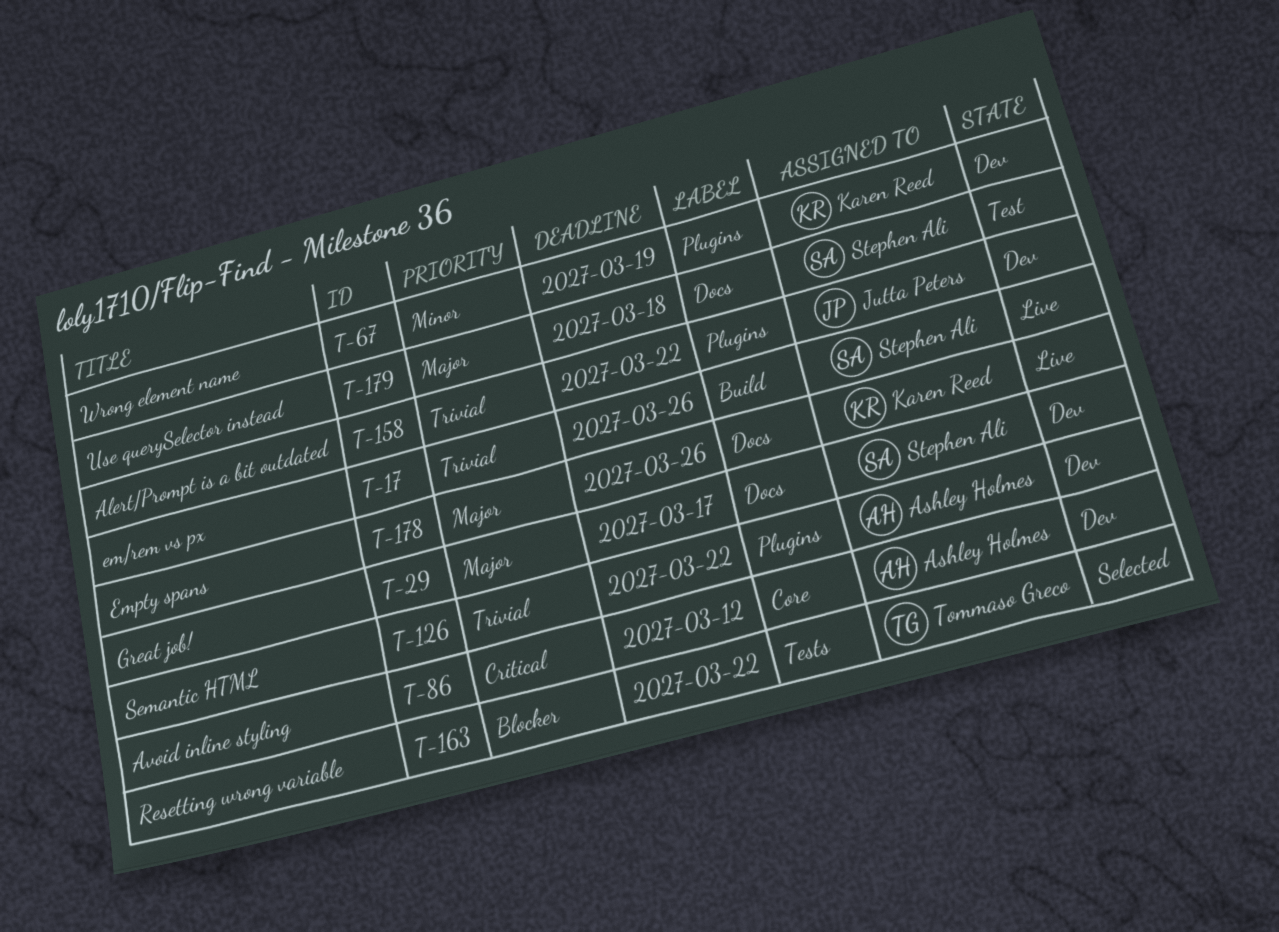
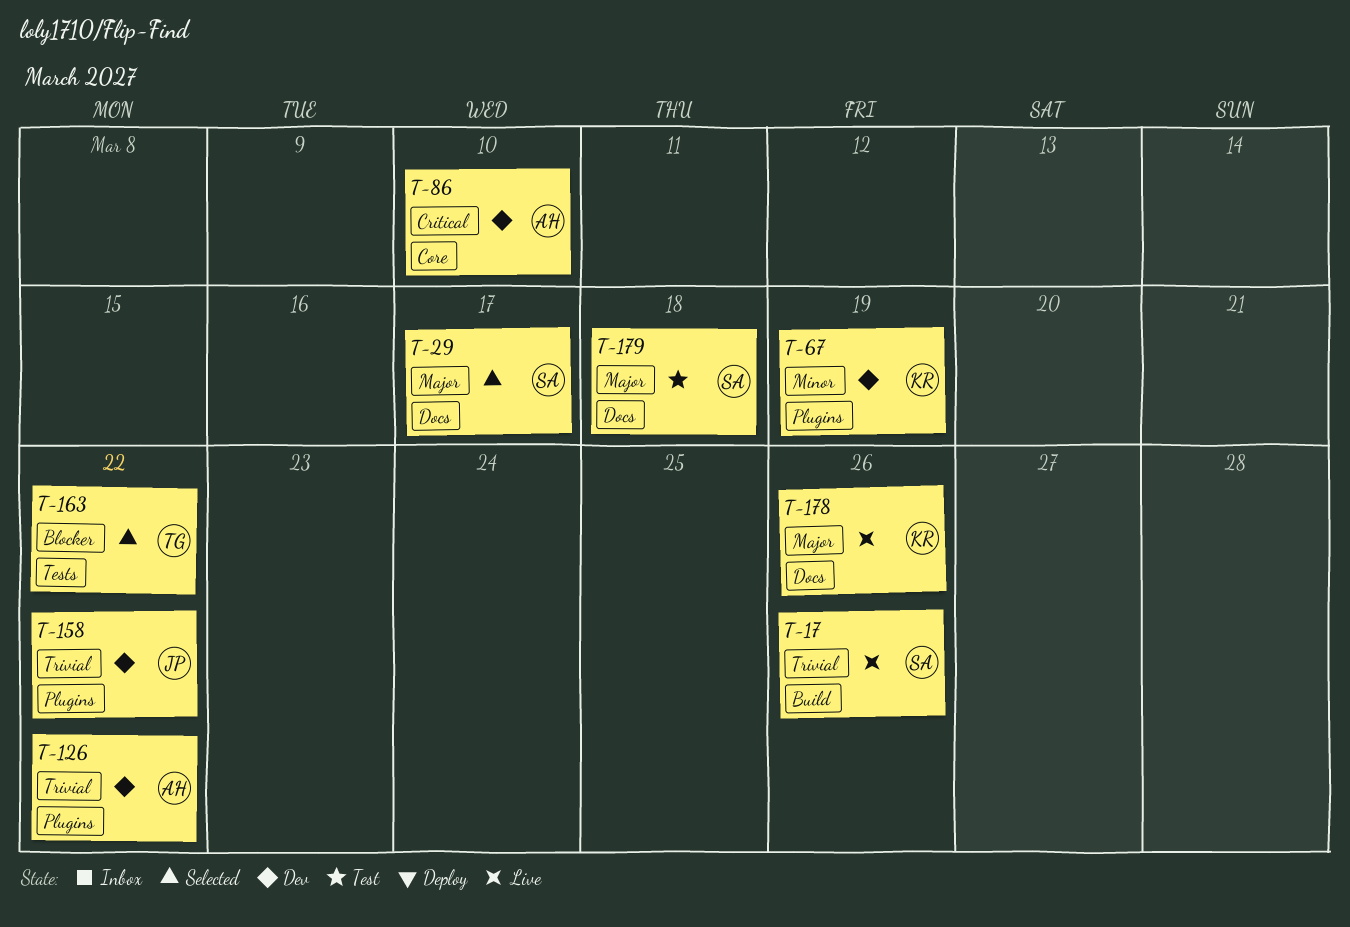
T-29, status: Dev -> Selected
T-86, due: Mar 12 -> Mar 10

